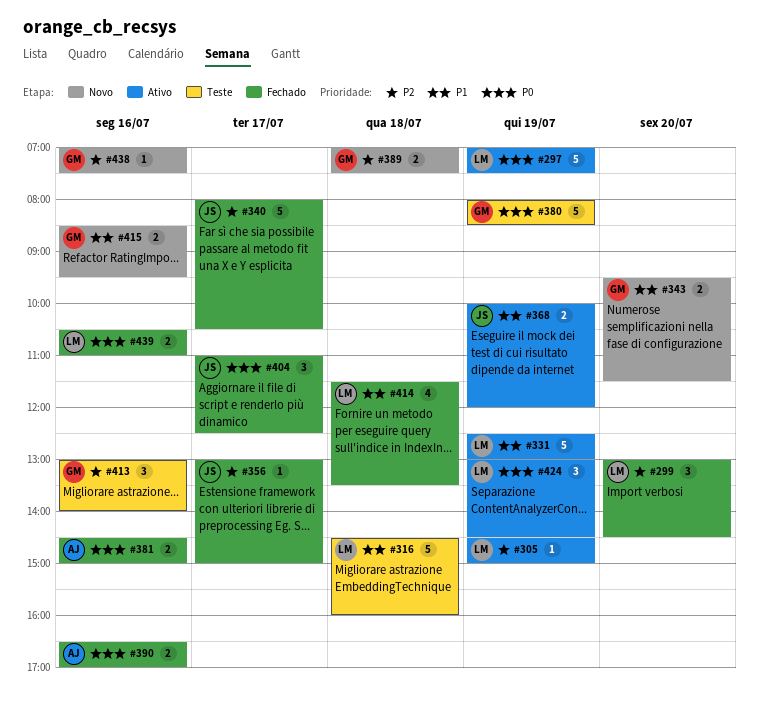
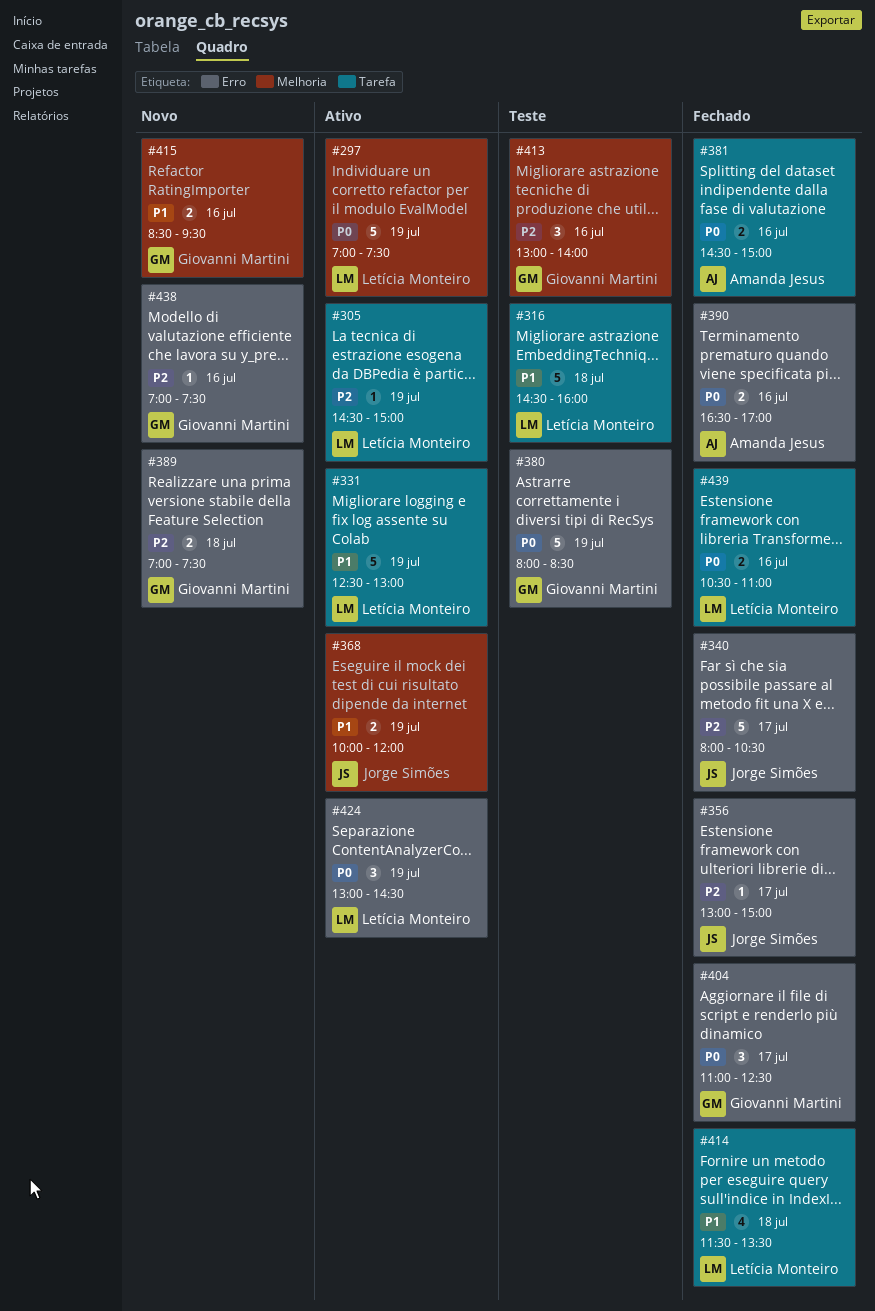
#299: present -> none
#343: present -> none
#404, owner: Jorge Simões -> Giovanni Martini

